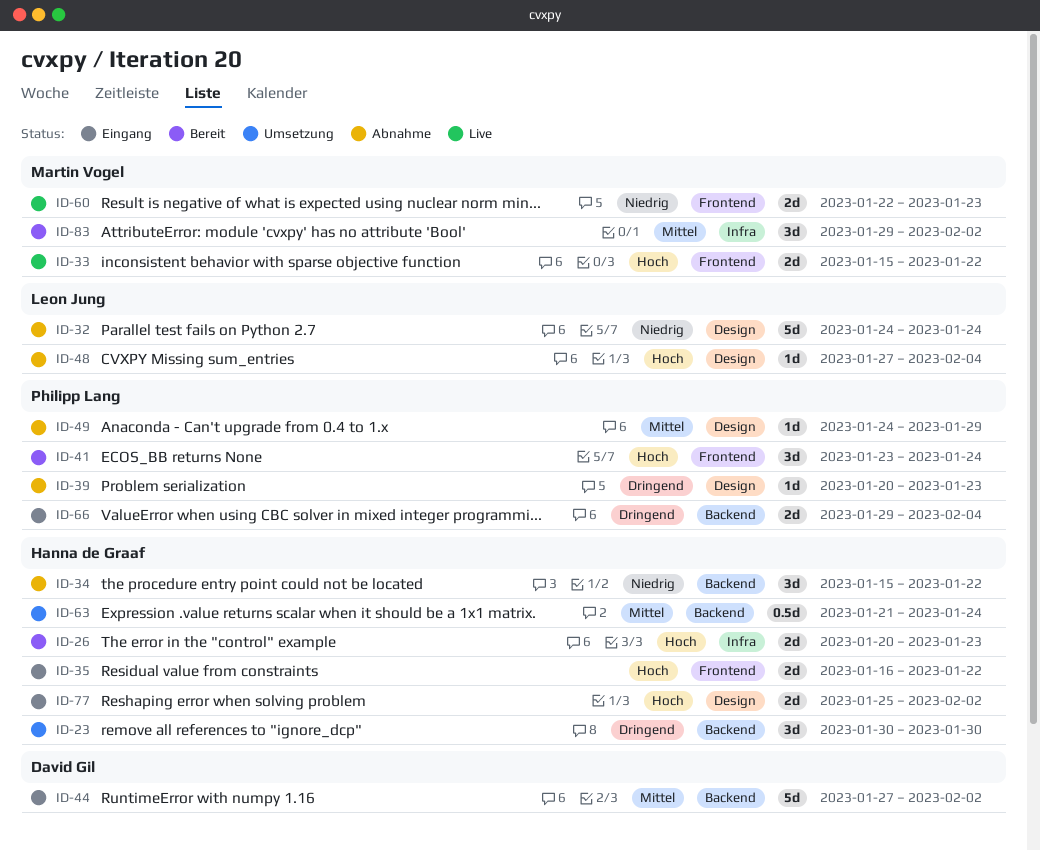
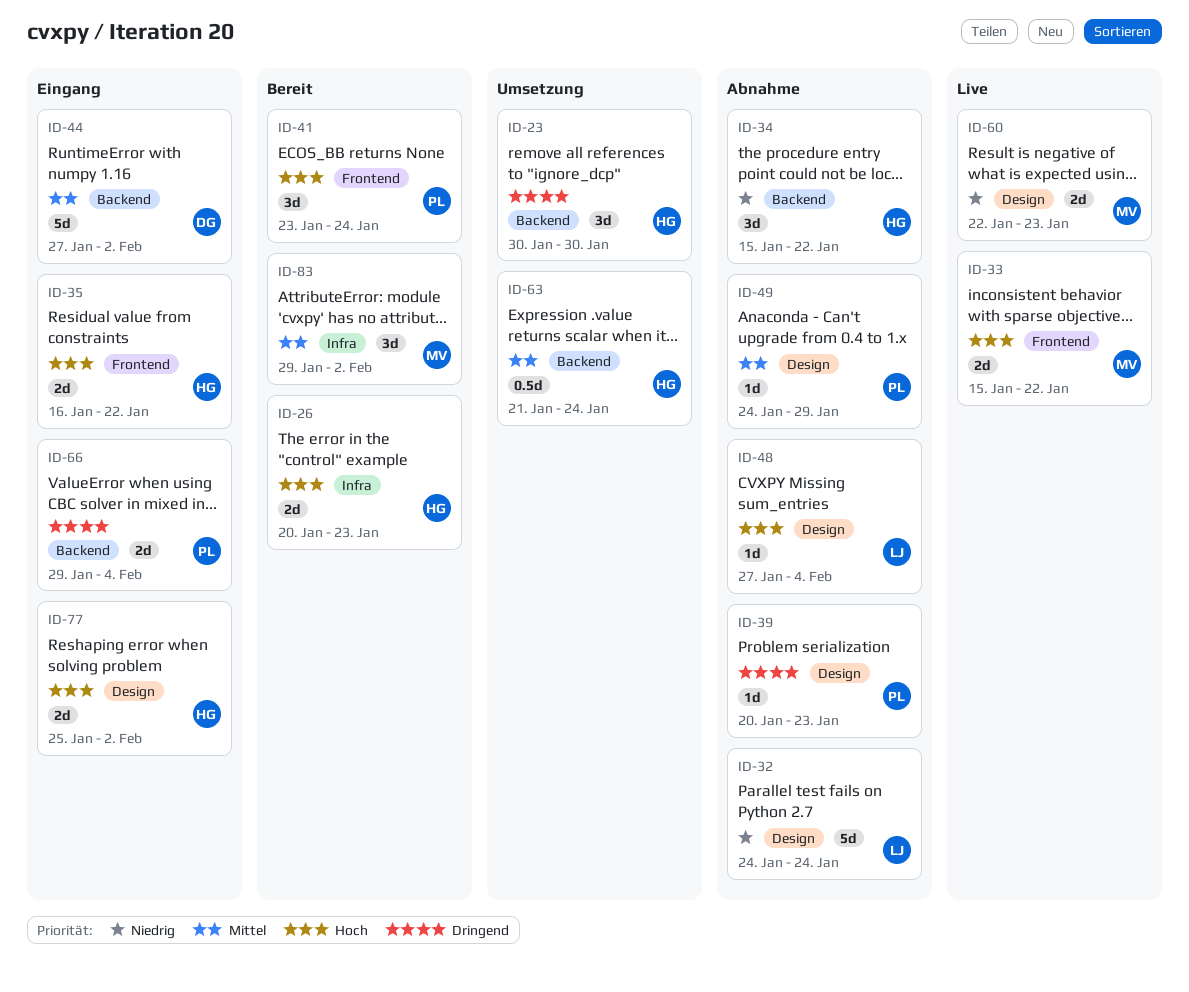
ID-60, label: Frontend -> Design

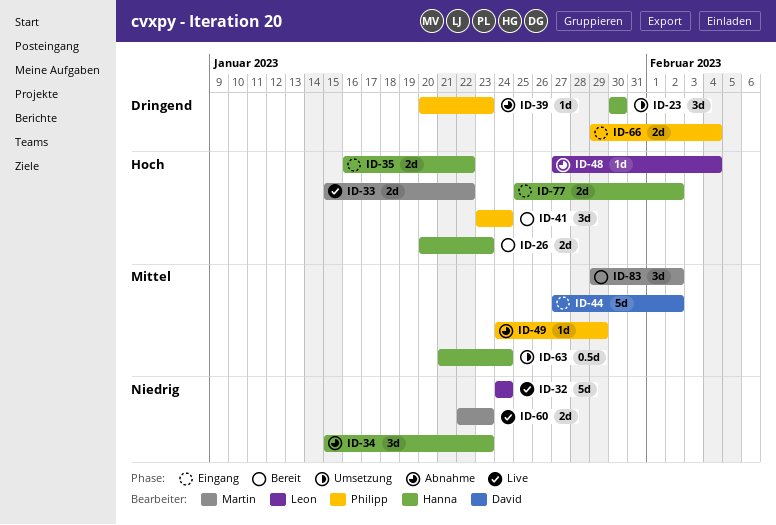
ID-32, status: Abnahme -> Live
ID-34, due: Jan 22 -> Jan 23

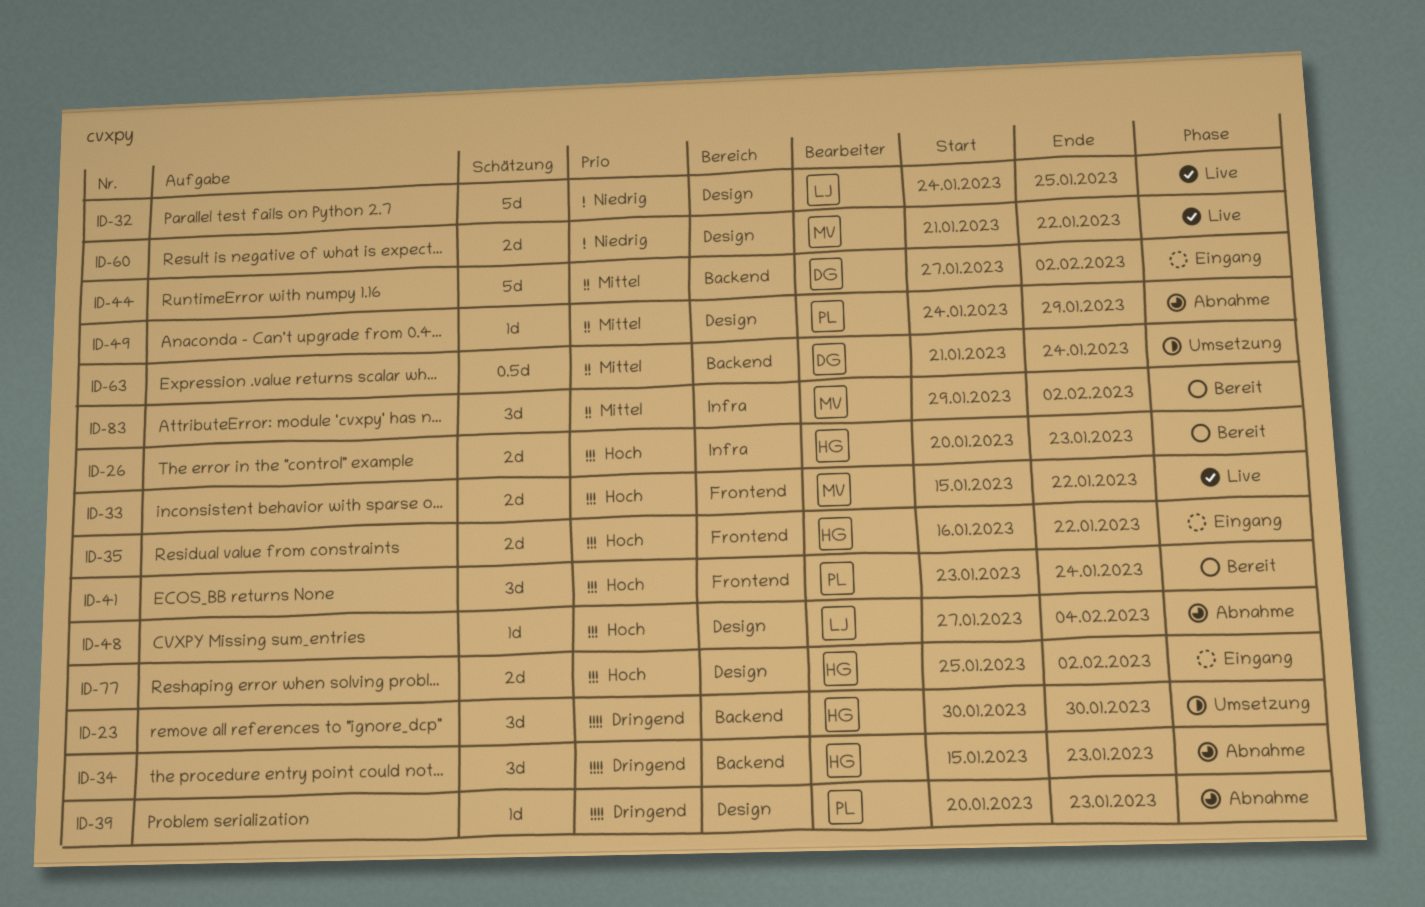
ID-32, due: Jan 24 -> Jan 25
ID-34, priority: Niedrig -> Dringend
ID-60, start: Jan 22 -> Jan 21
ID-60, due: Jan 23 -> Jan 22
ID-63, owner: Hanna -> David
ID-66: present -> none

